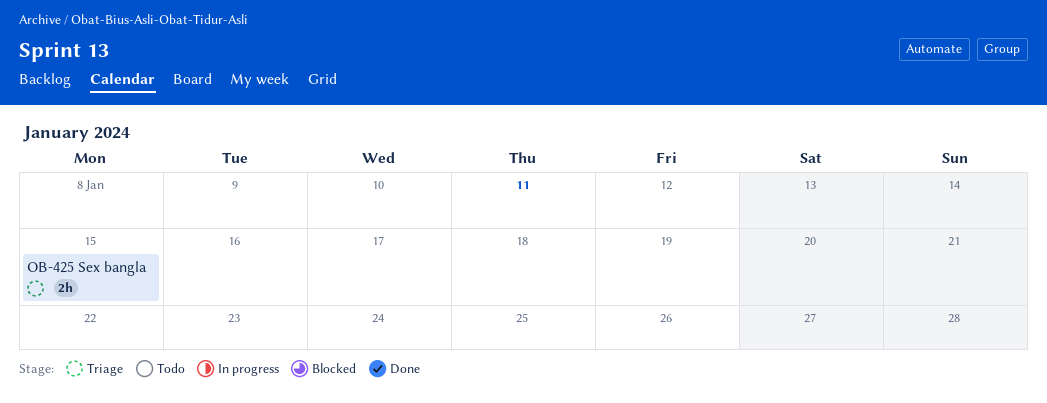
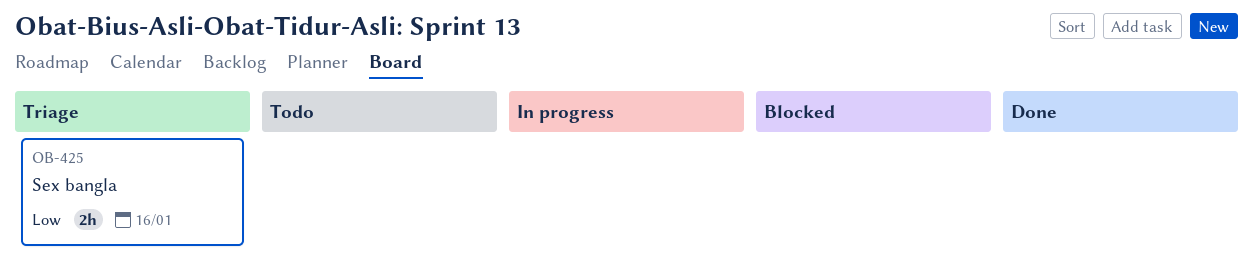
OB-425, due: Jan 15 -> Jan 16

